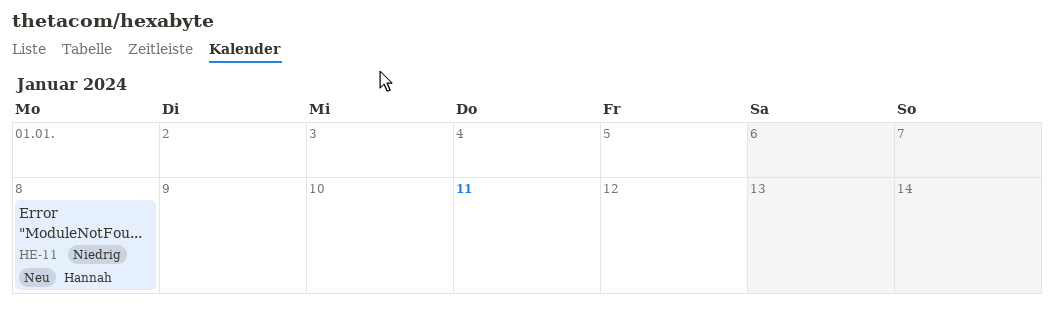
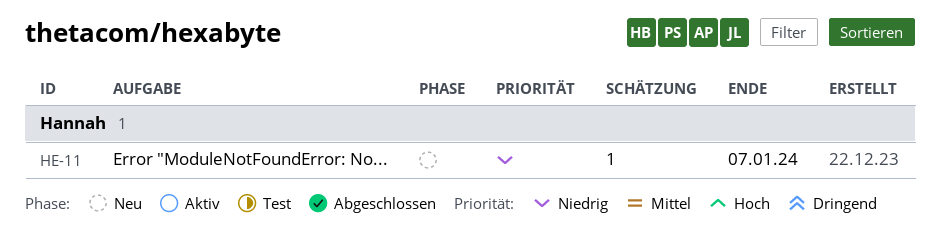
HE-11, due: Jan 8 -> Jan 7

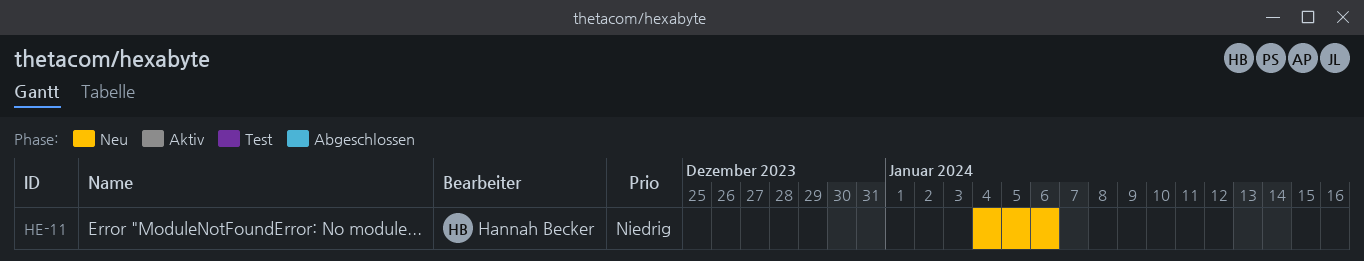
HE-11, due: Jan 7 -> Jan 6

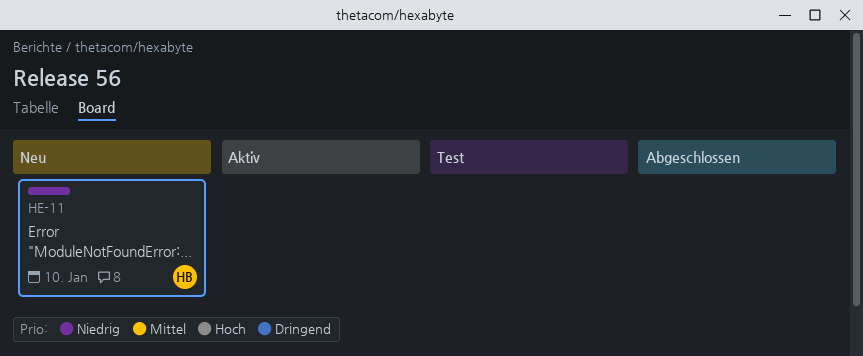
HE-11, due: Jan 6 -> Jan 10

